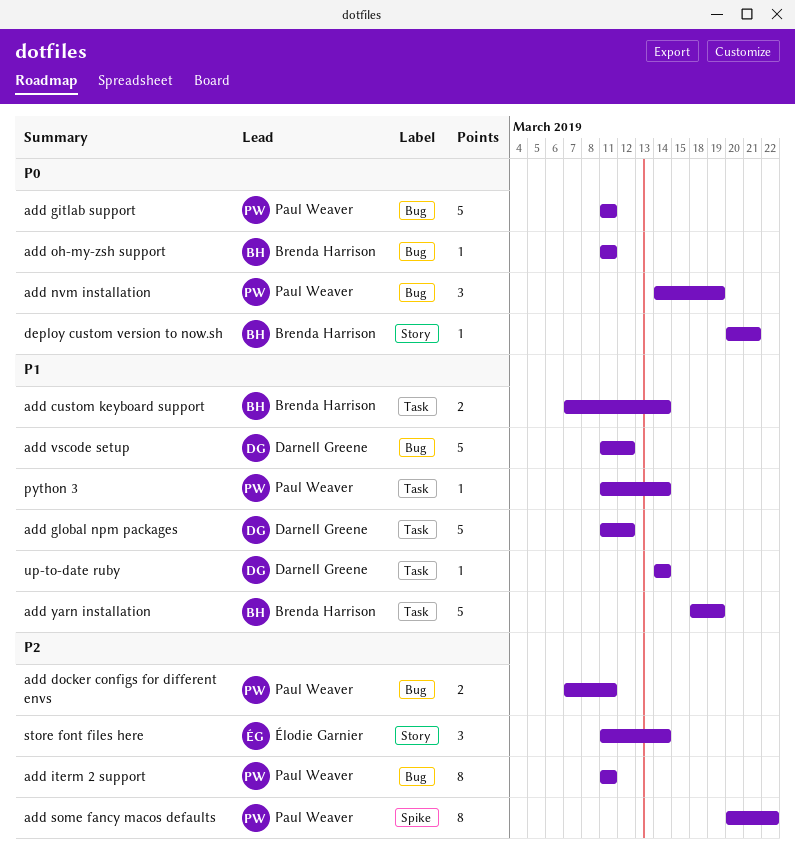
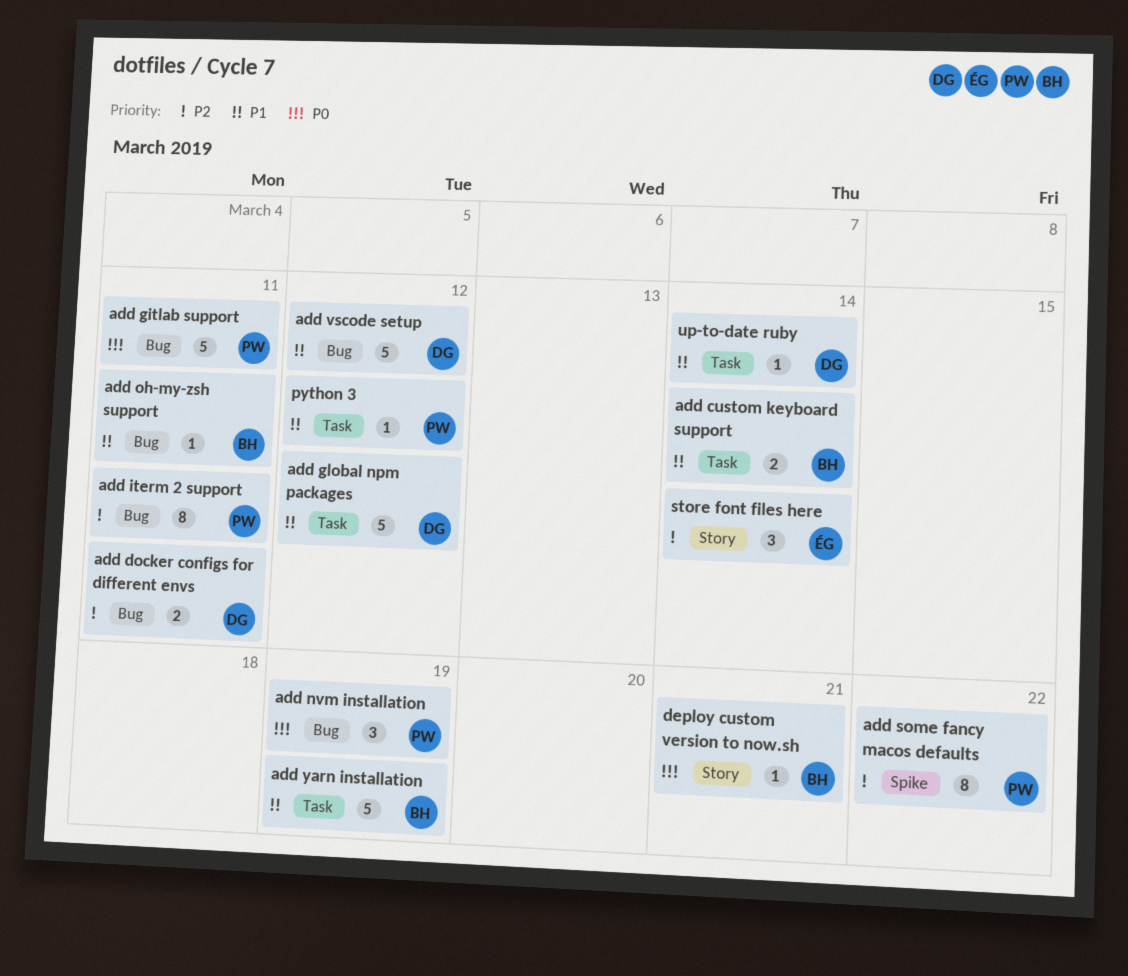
add docker configs for different envs, owner: Paul Weaver -> Darnell Greene
add oh-my-zsh support, priority: P0 -> P1
python 3, due: Mar 14 -> Mar 12

